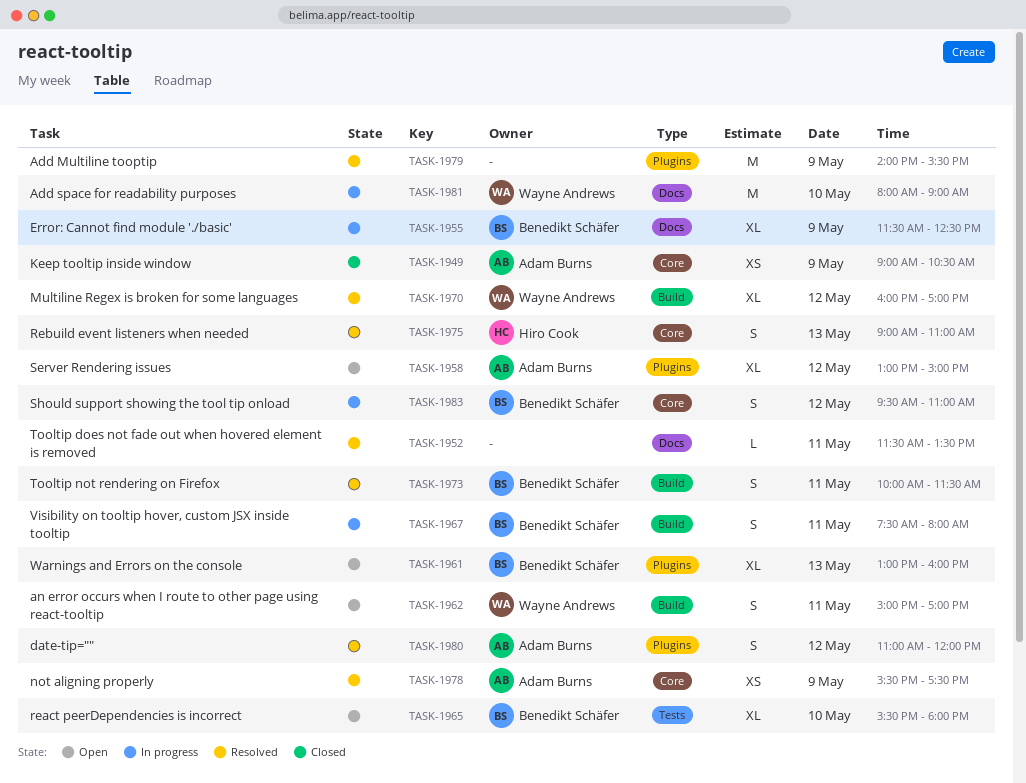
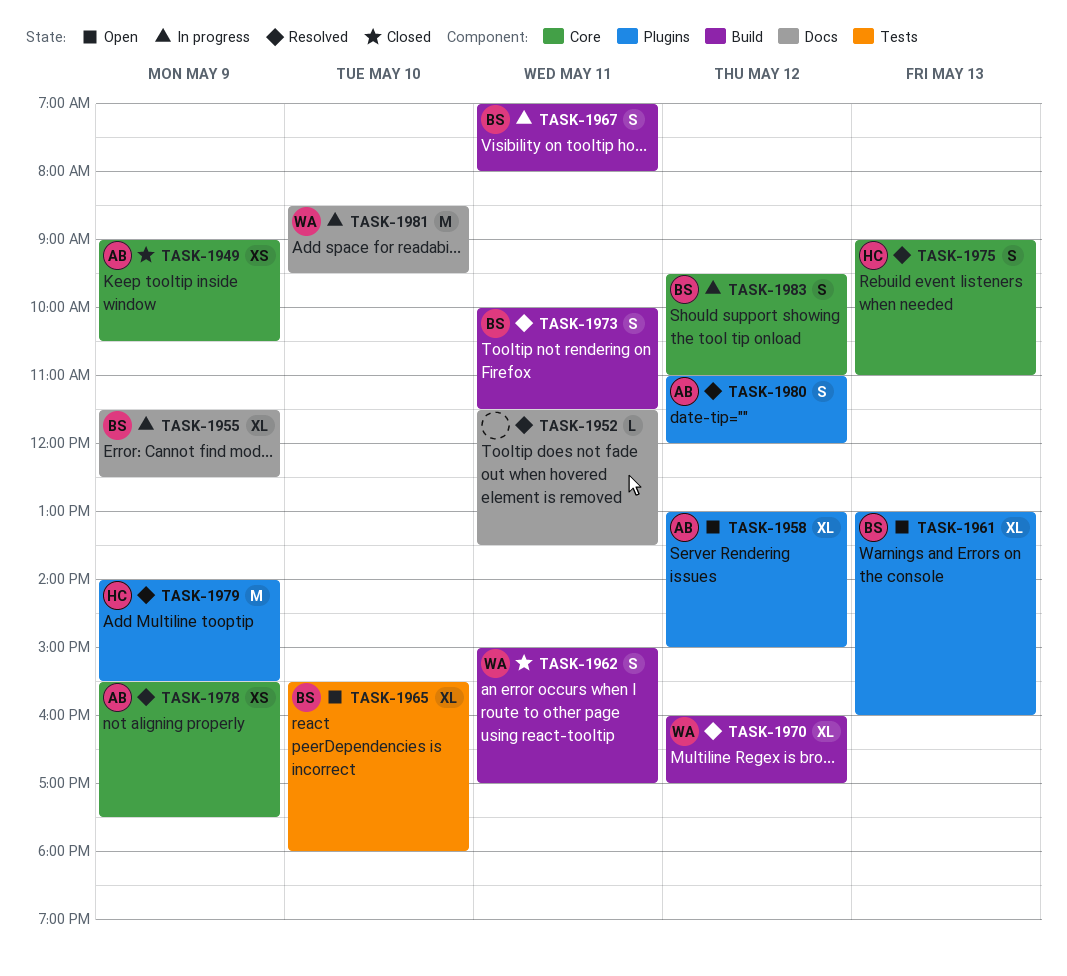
TASK-1962, status: Open -> Closed
TASK-1967, begins: 07:30 -> 07:00
TASK-1979, owner: none -> Hiro Cook
TASK-1981, begins: 08:00 -> 08:30
TASK-1981, ends: 09:00 -> 09:30

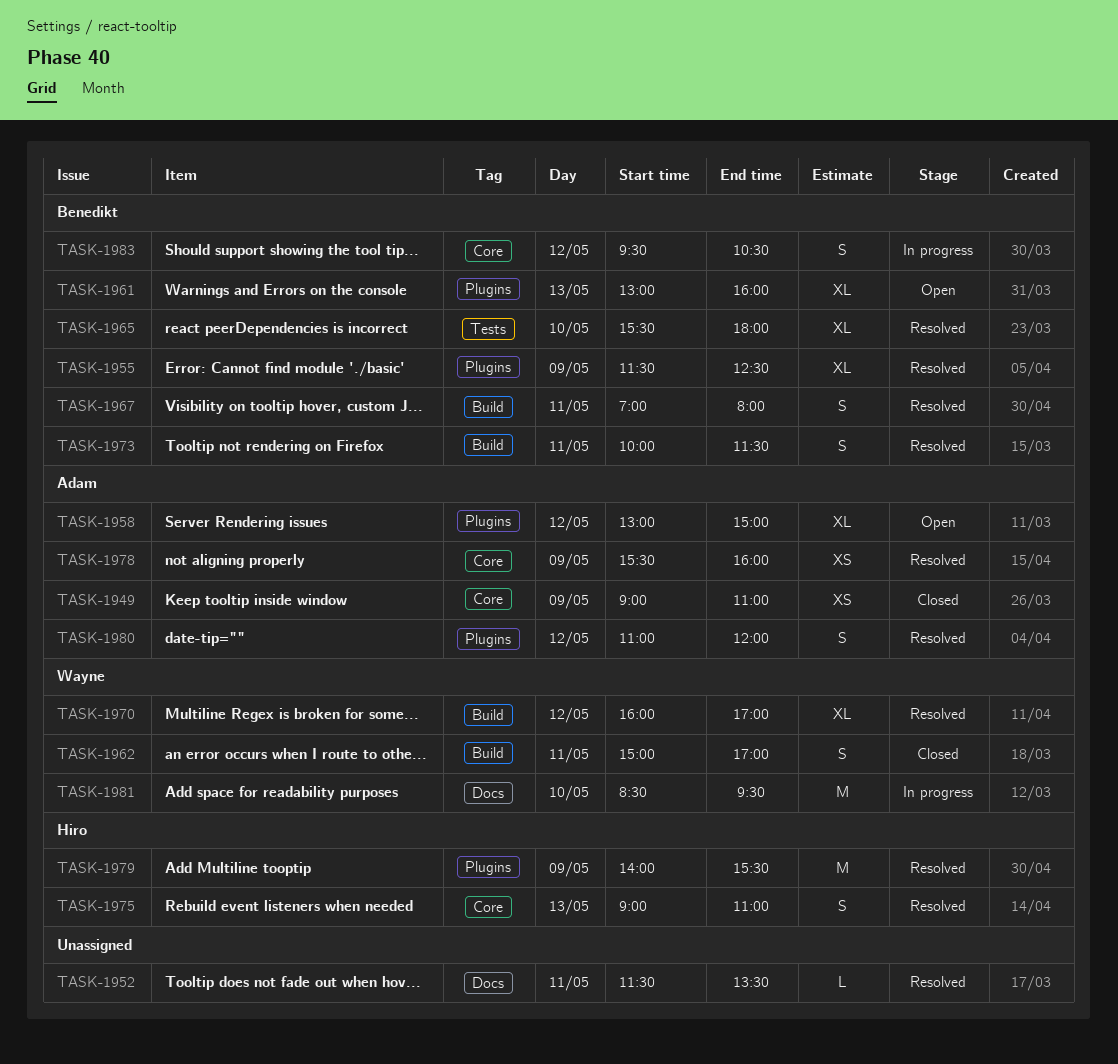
TASK-1949, ends: 10:30 -> 11:00
TASK-1955, status: In progress -> Resolved
TASK-1955, label: Docs -> Plugins
TASK-1965, status: Open -> Resolved
TASK-1967, status: In progress -> Resolved
TASK-1978, ends: 17:30 -> 16:00
TASK-1983, ends: 11:00 -> 10:30

